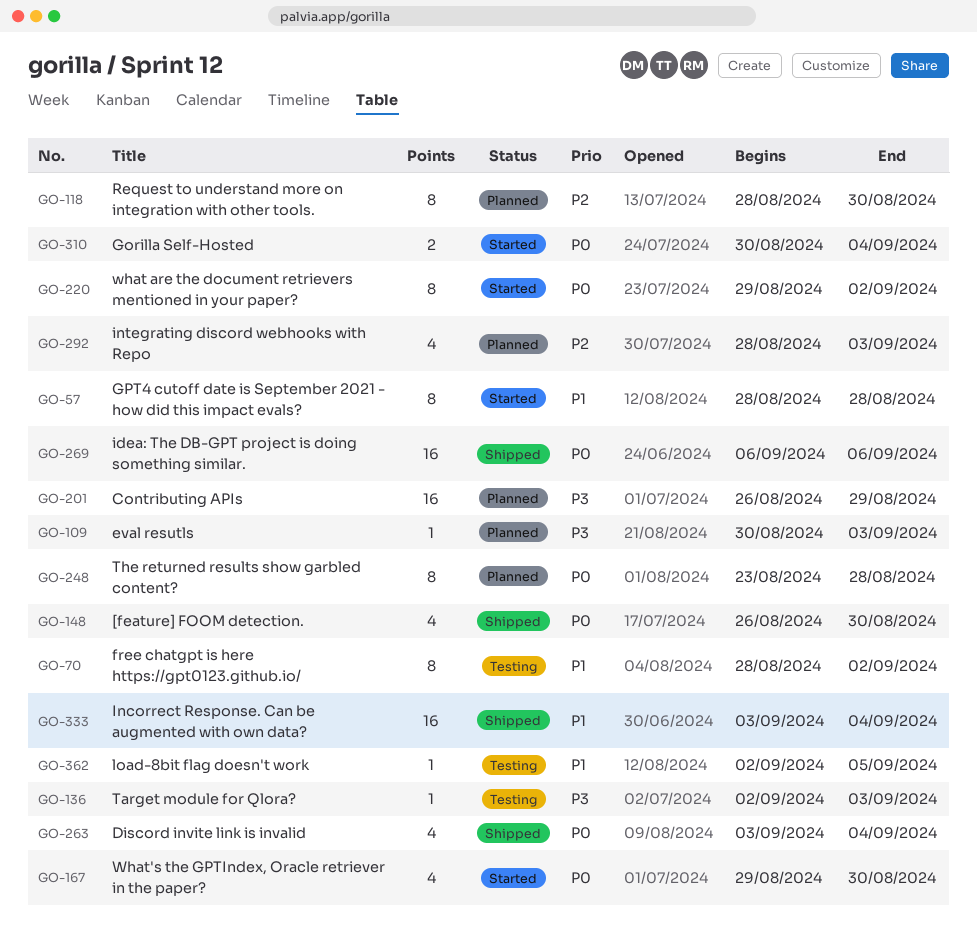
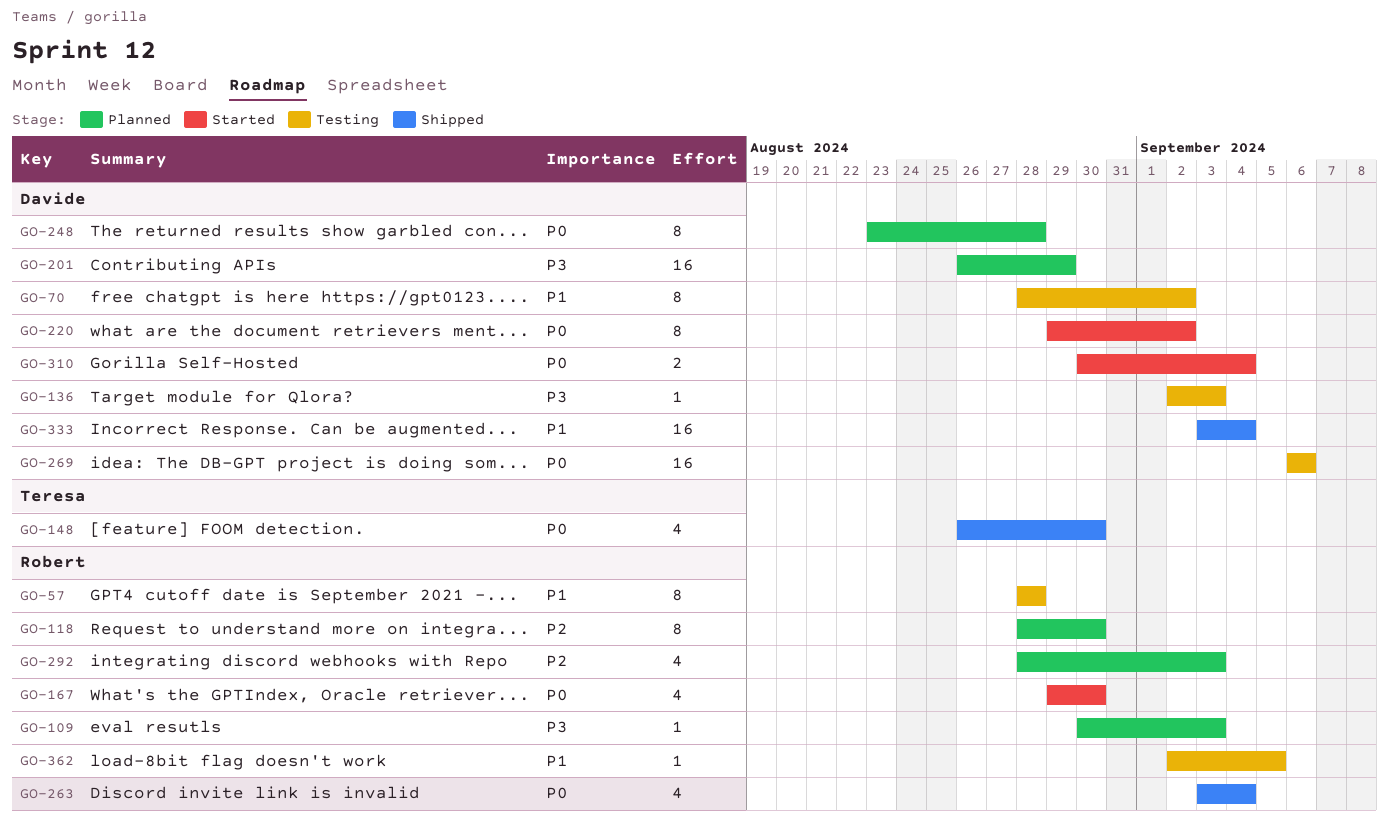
GO-57, status: Started -> Testing
GO-269, status: Shipped -> Testing

